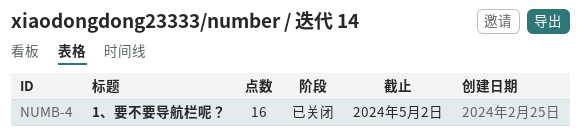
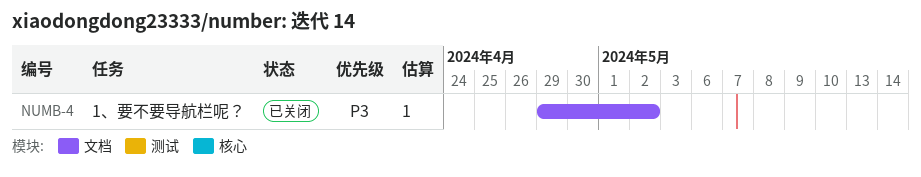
NUMB-4, estimate: 16 -> 1

